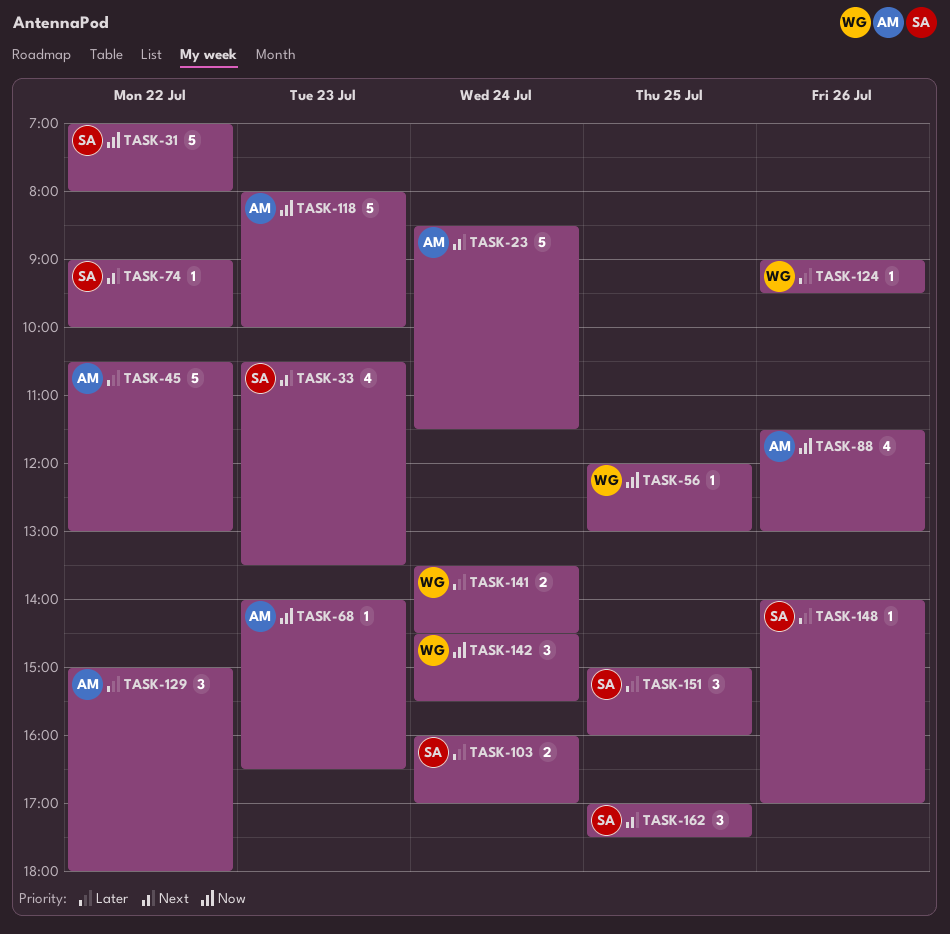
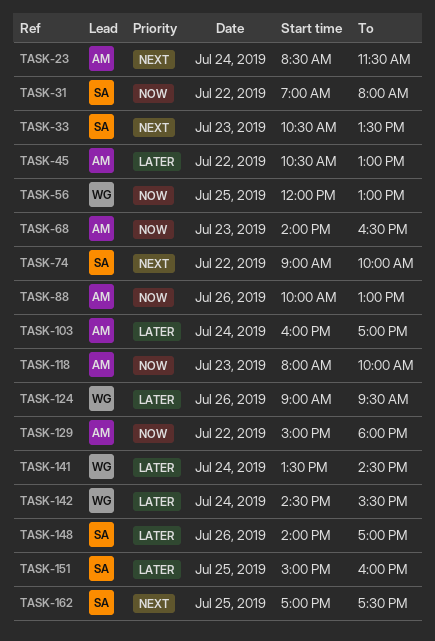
TASK-88, begins: 11:30 -> 10:00
TASK-103, owner: SA -> AM
TASK-129, priority: Later -> Now
TASK-142, priority: Now -> Later

